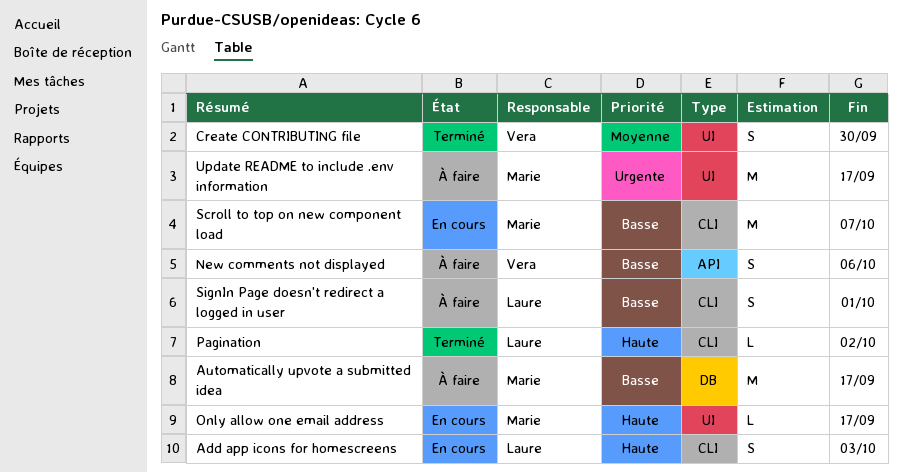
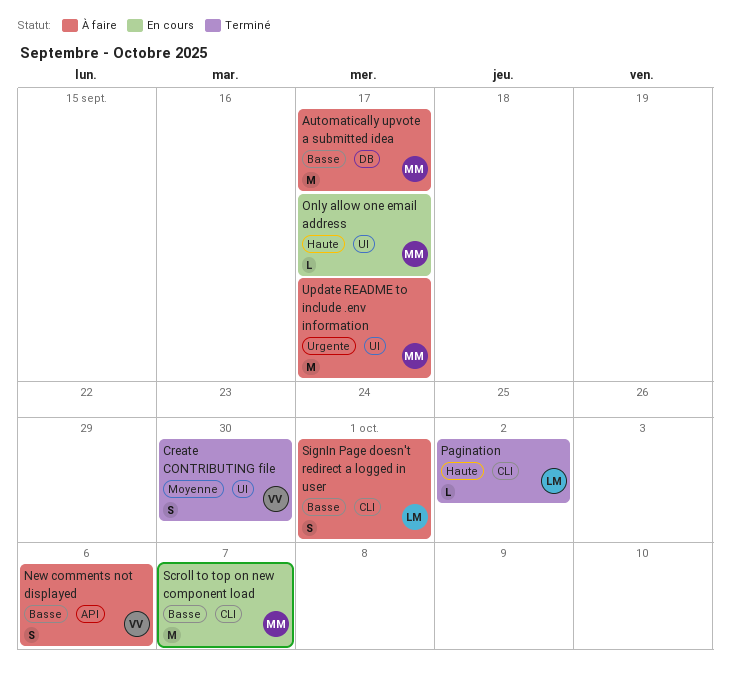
Add app icons for homescreens: present -> none

